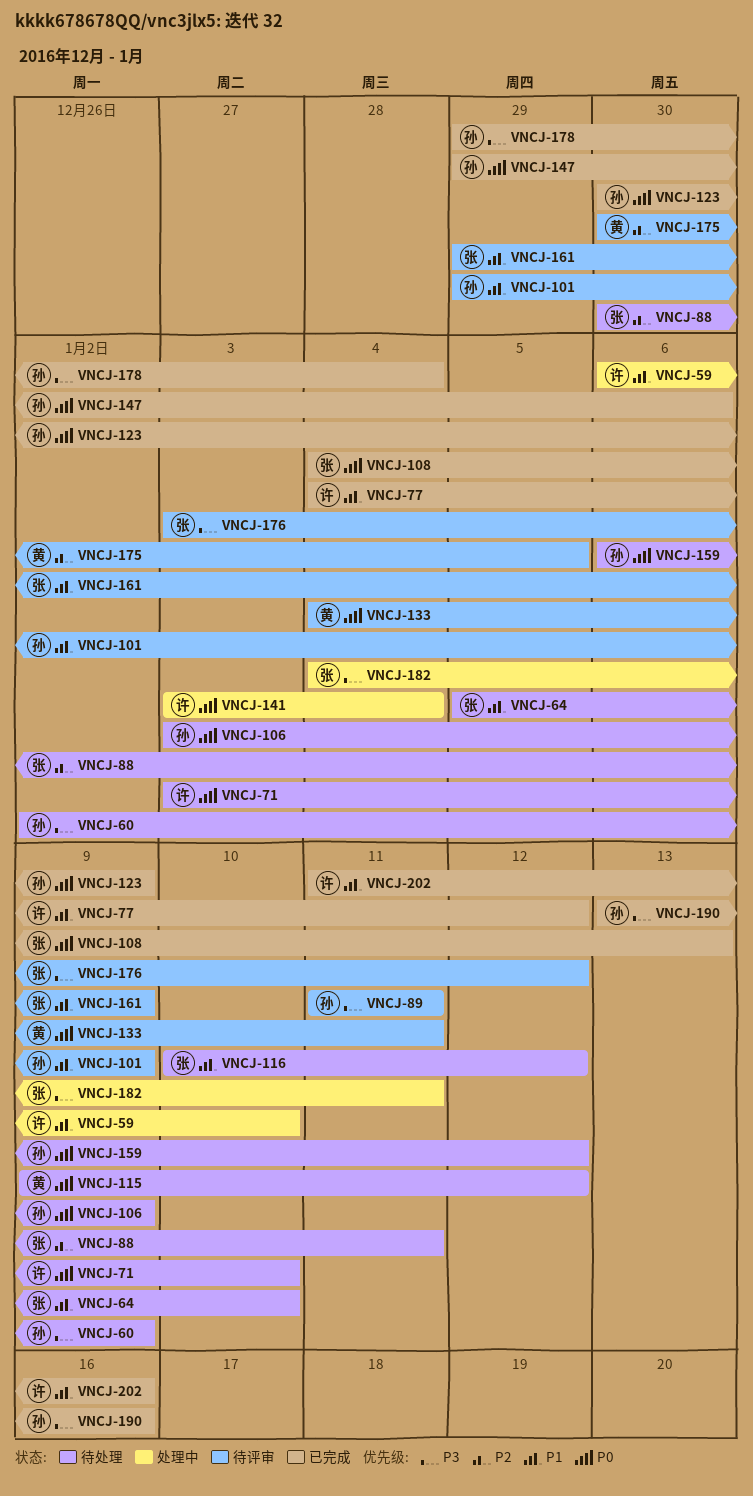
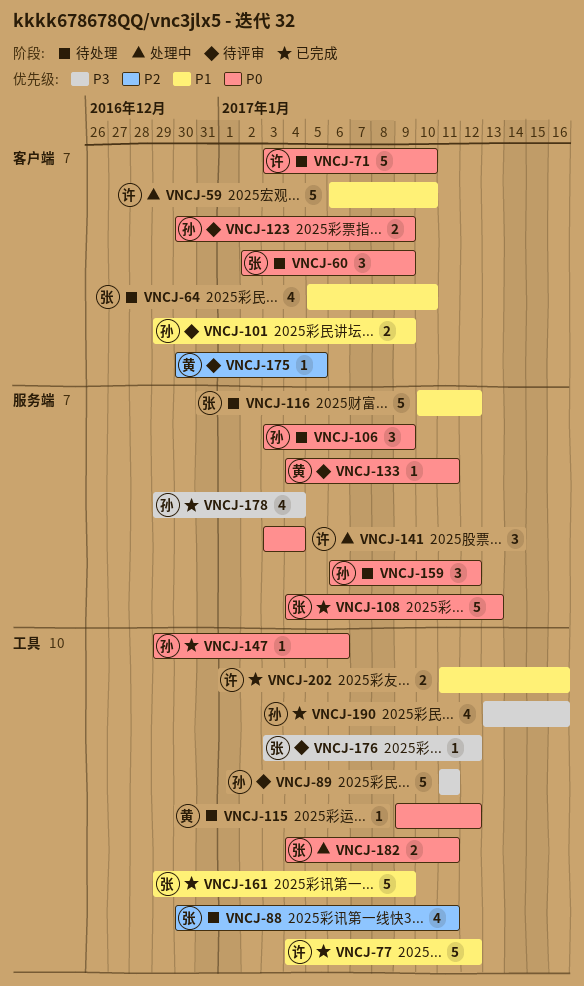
VNCJ-60, owner: 孙 -> 张
VNCJ-60, priority: P3 -> P0
VNCJ-123, status: 已完成 -> 待评审
VNCJ-161, status: 待评审 -> 已完成
VNCJ-182, priority: P3 -> P0

